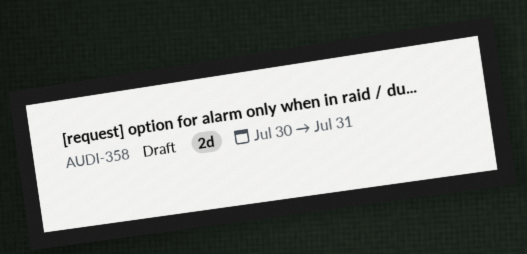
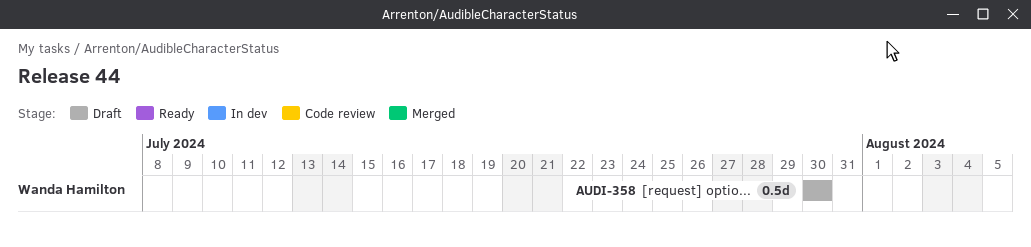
AUDI-358, estimate: 2d -> 0.5d
AUDI-358, due: Jul 31 -> Jul 30

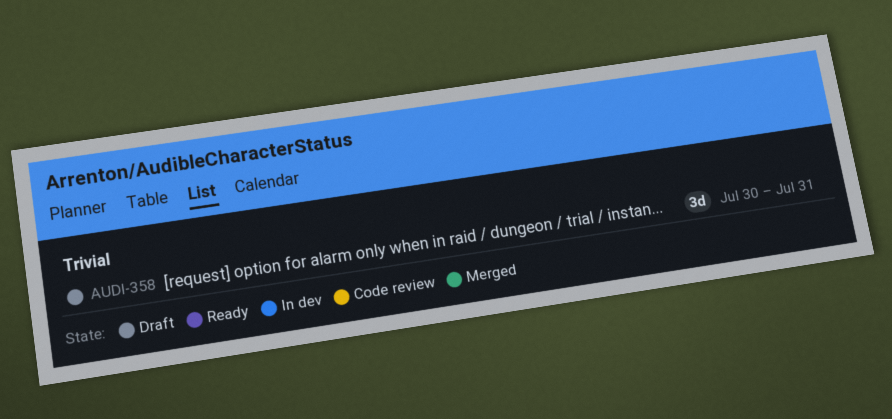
AUDI-358, estimate: 0.5d -> 3d
AUDI-358, due: Jul 30 -> Jul 31

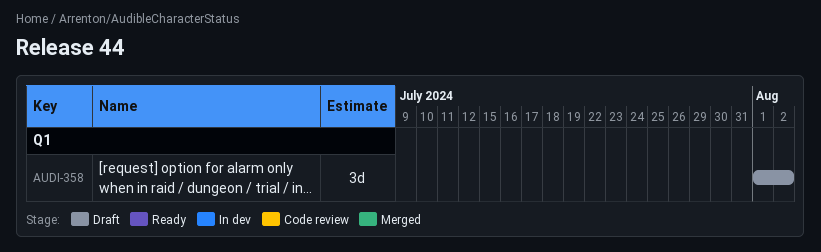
AUDI-358, start: Jul 30 -> Aug 1
AUDI-358, due: Jul 31 -> Aug 2

